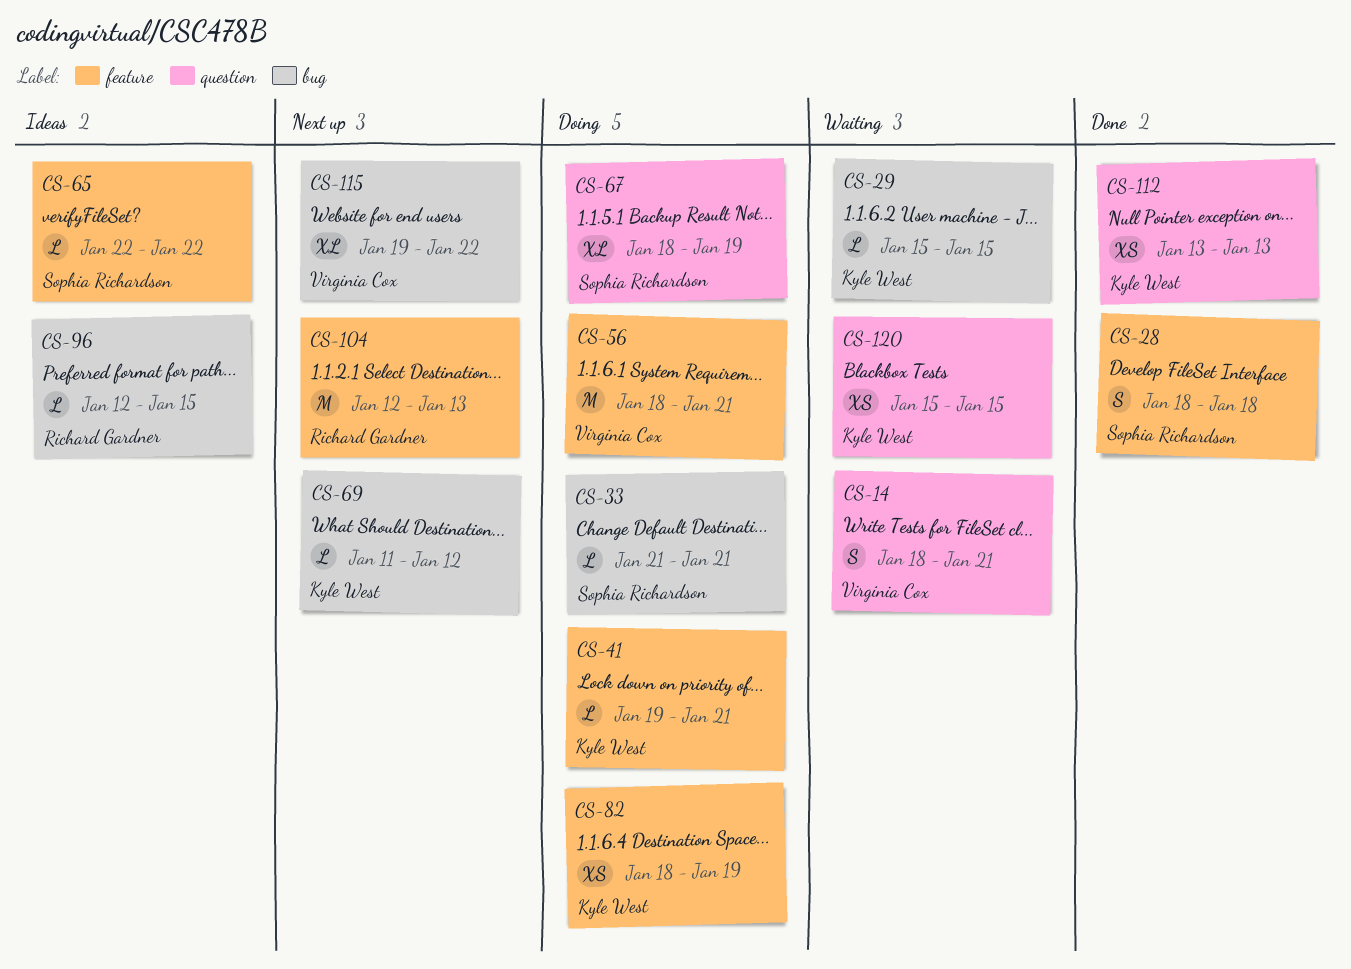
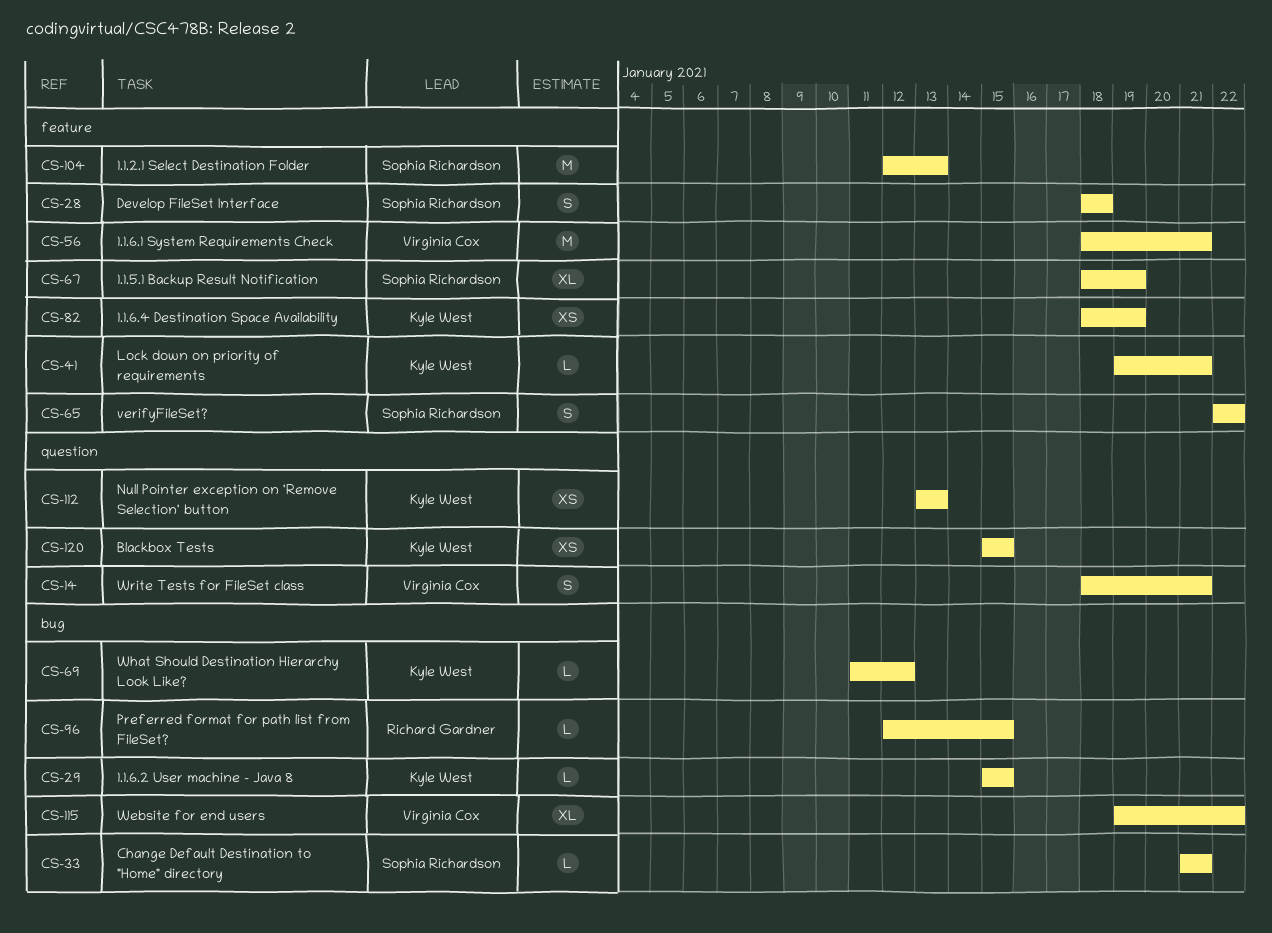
CS-65, estimate: L -> S
CS-67, label: question -> feature
CS-104, owner: Richard Gardner -> Sophia Richardson

